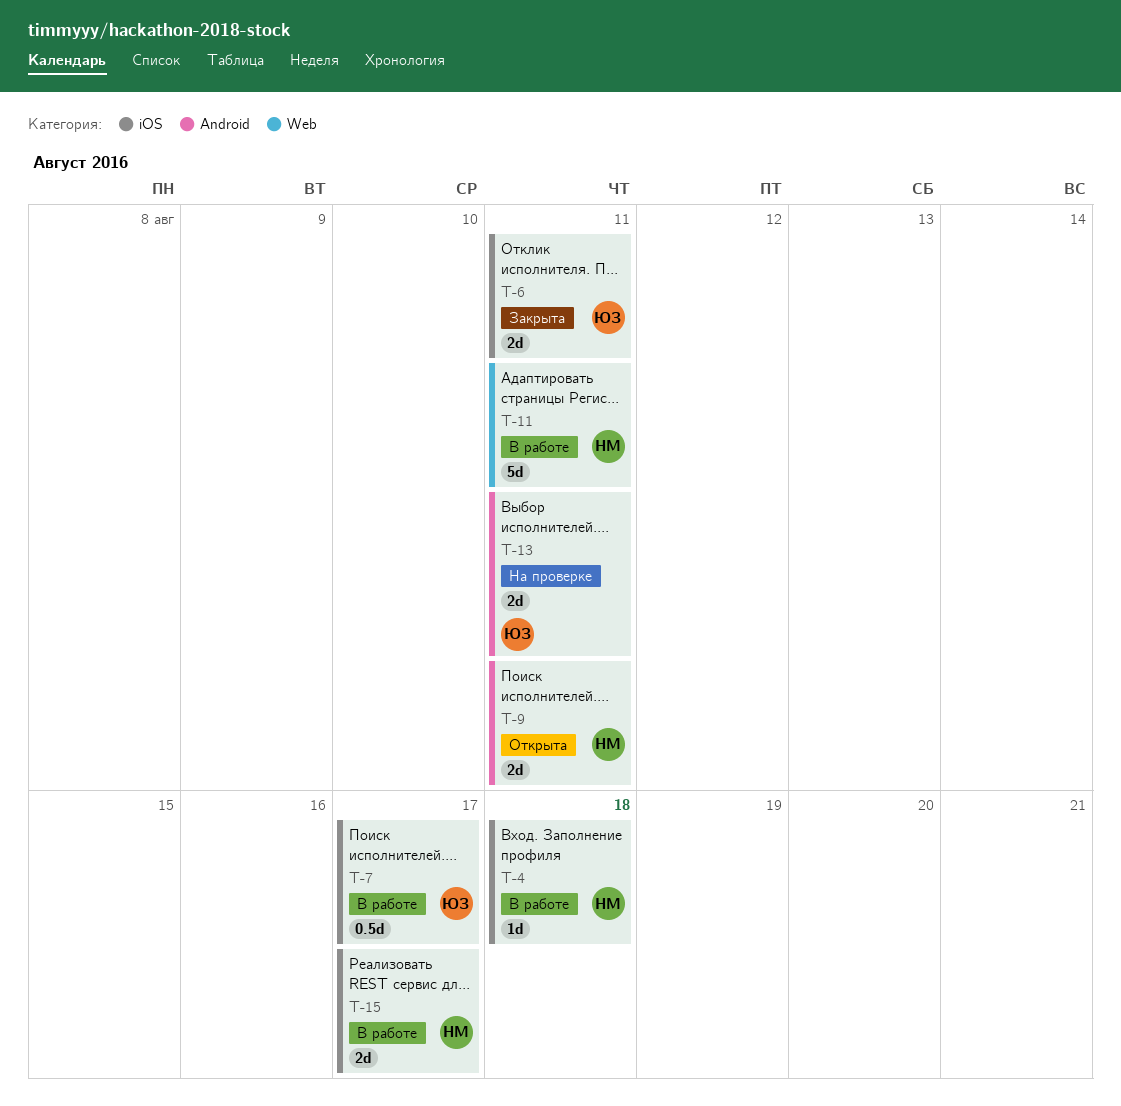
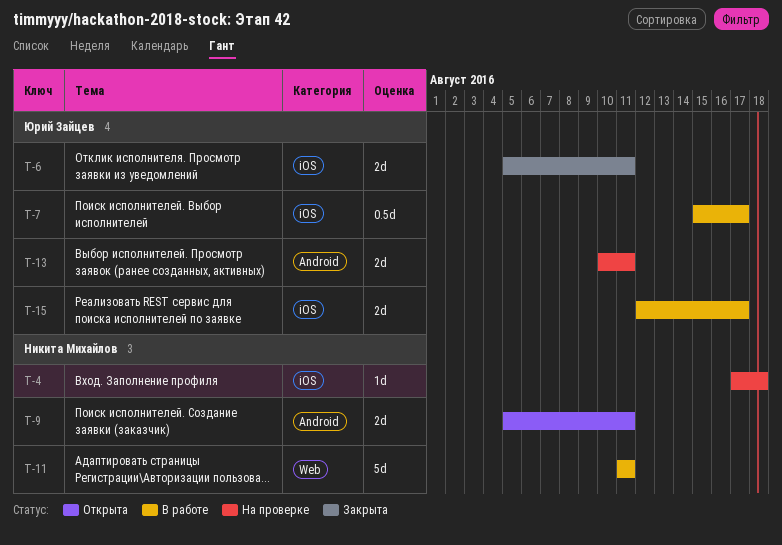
T-4, status: В работе -> На проверке
T-15, owner: Никита Михайлов -> Юрий Зайцев

